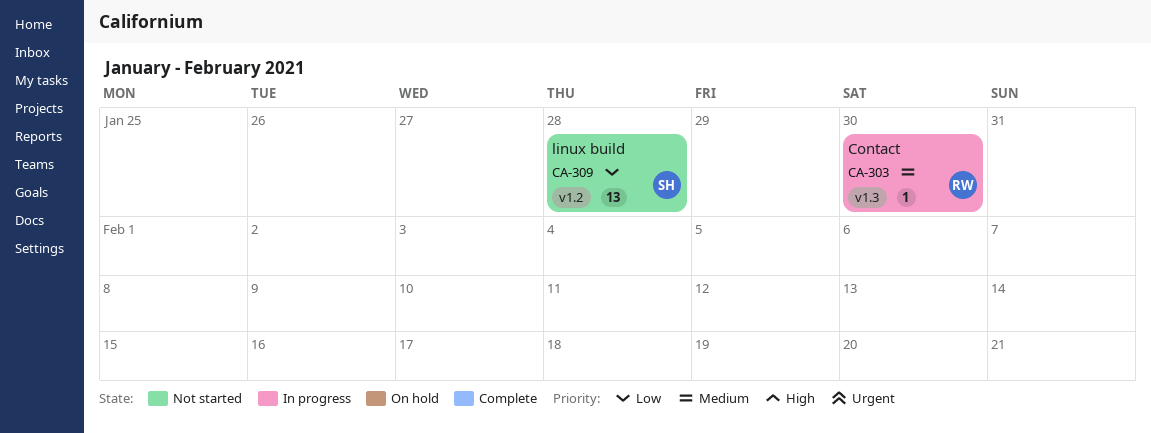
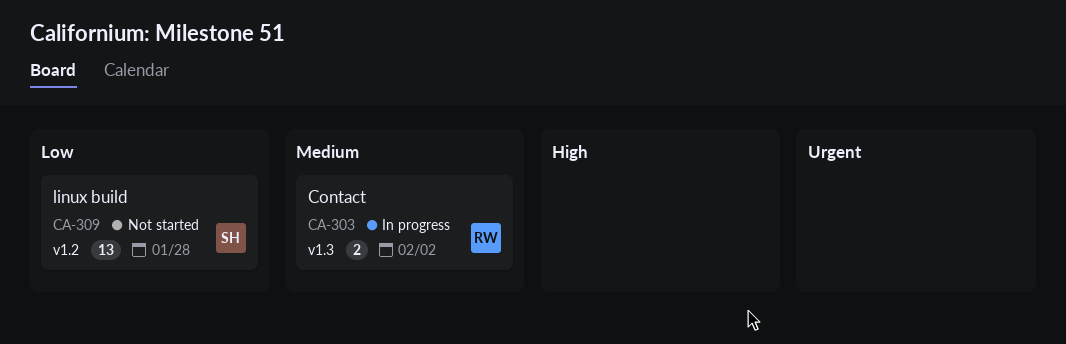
CA-303, estimate: 1 -> 2
CA-303, due: Jan 30 -> Feb 2

